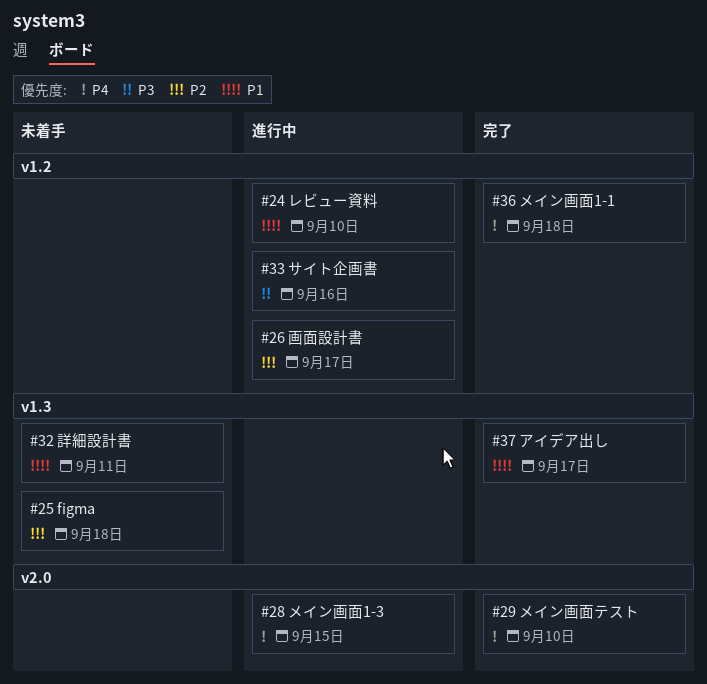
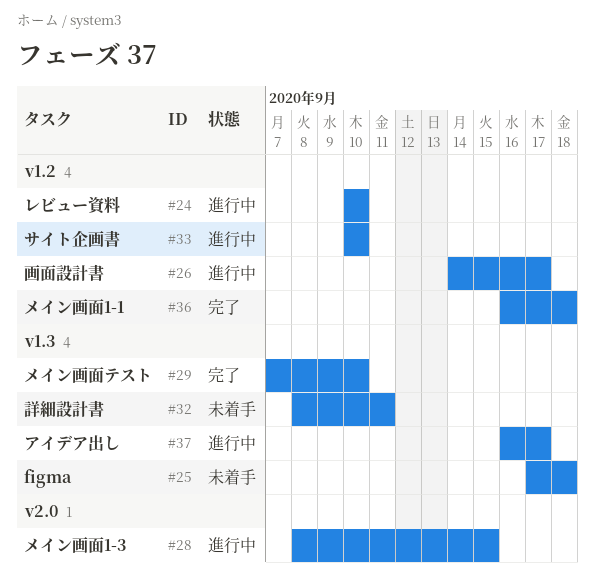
#29, label: v2.0 -> v1.3
#33, due: Sep 16 -> Sep 10
#37, status: 完了 -> 進行中

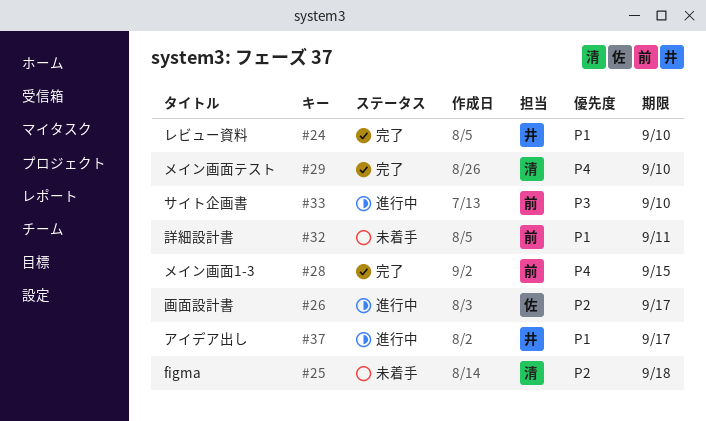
#24, status: 進行中 -> 完了
#28, status: 進行中 -> 完了
#36: present -> none

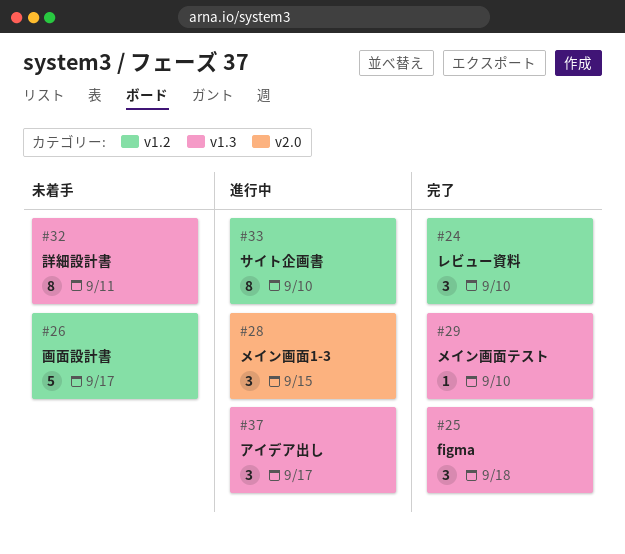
#25, status: 未着手 -> 完了
#26, status: 進行中 -> 未着手
#28, status: 完了 -> 進行中

